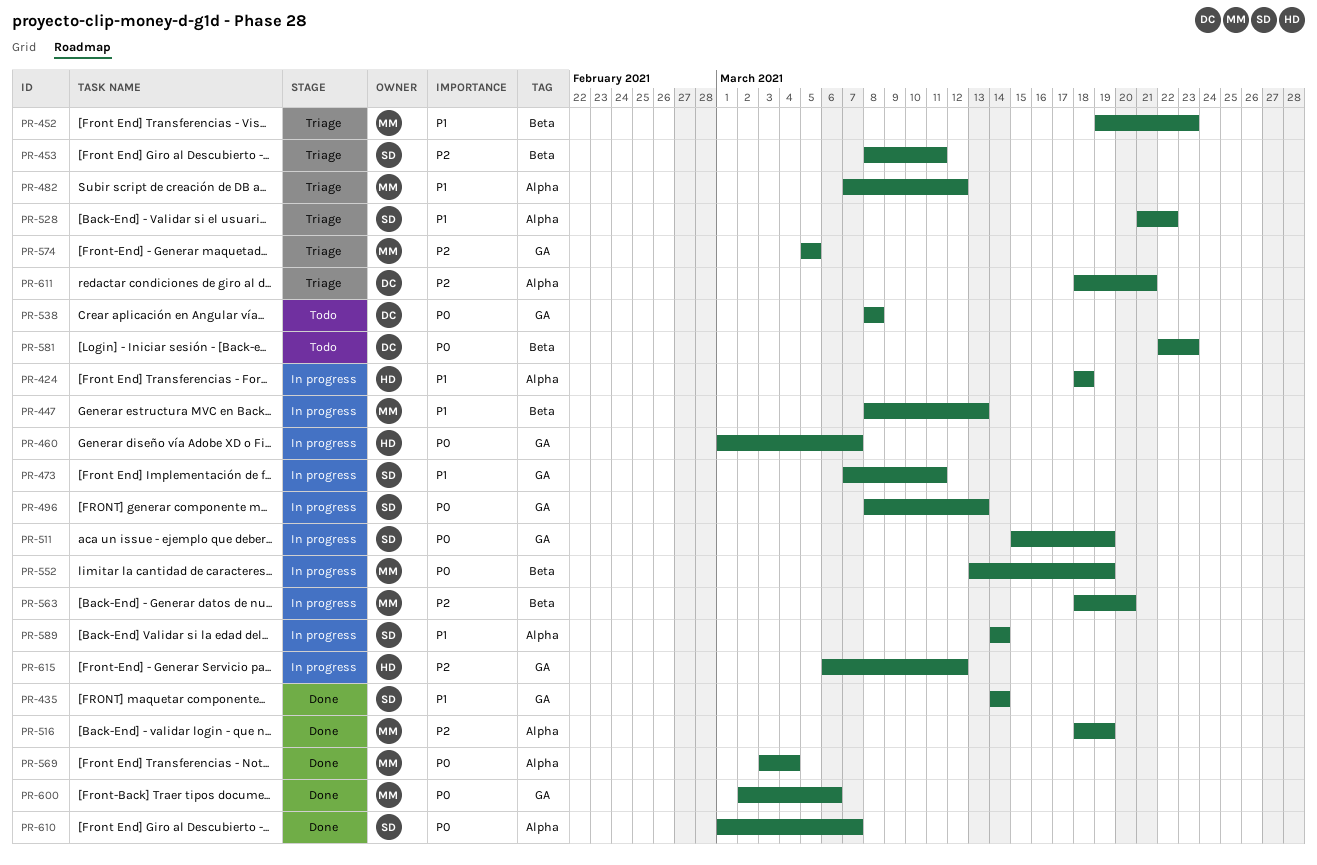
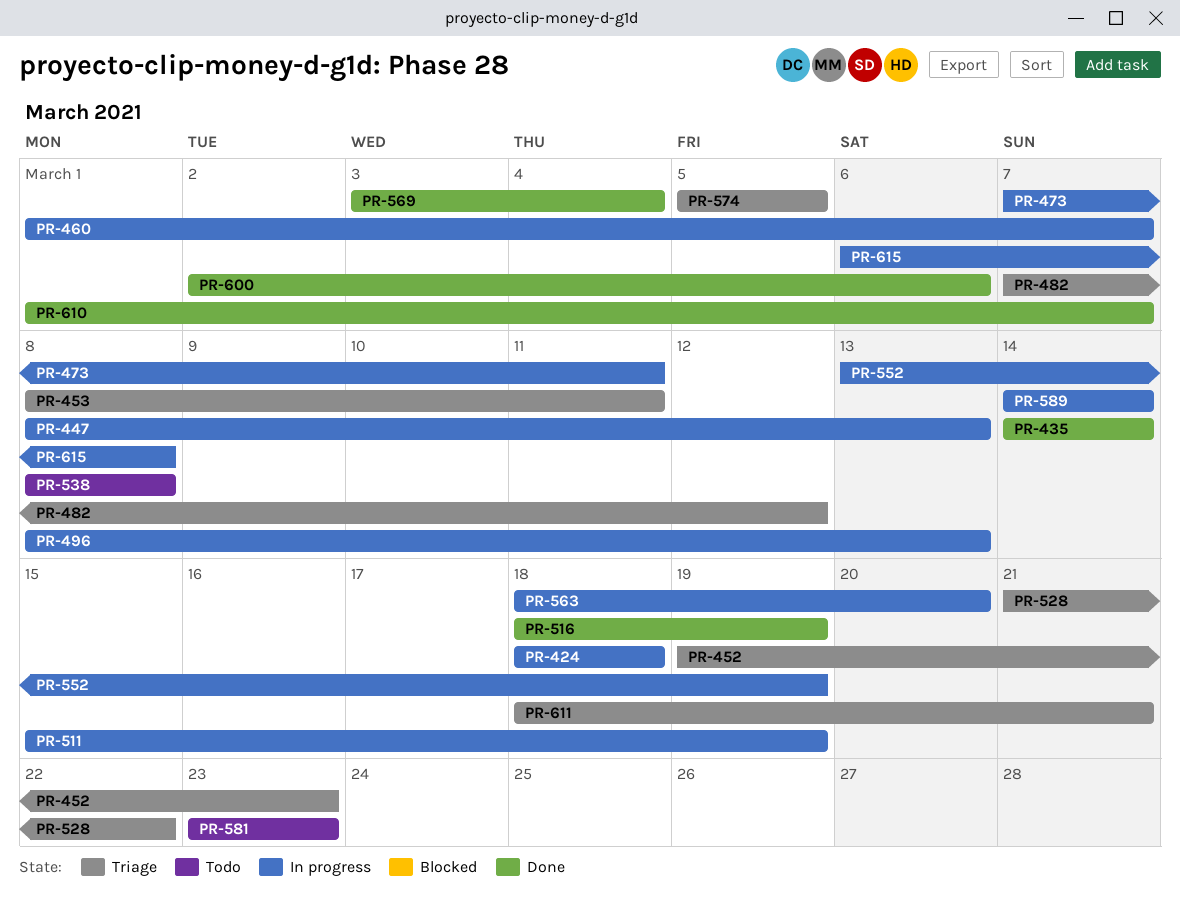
PR-581, start: Mar 22 -> Mar 23
PR-615, due: Mar 12 -> Mar 8

